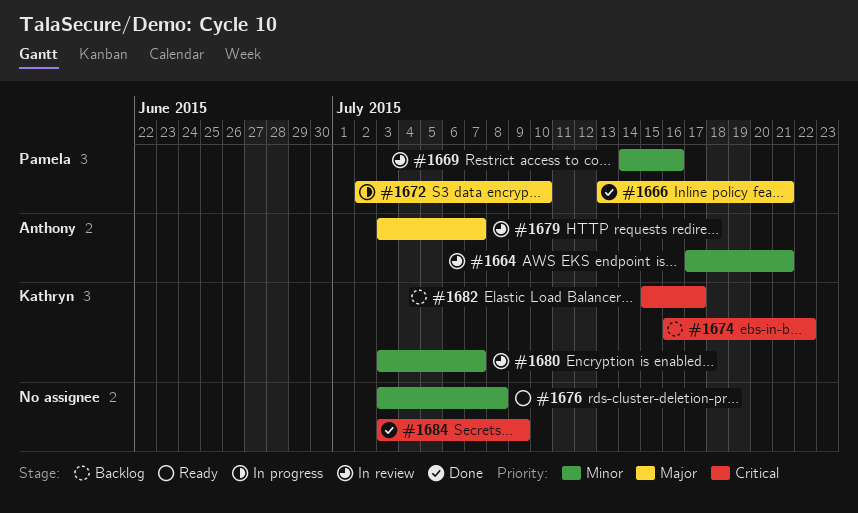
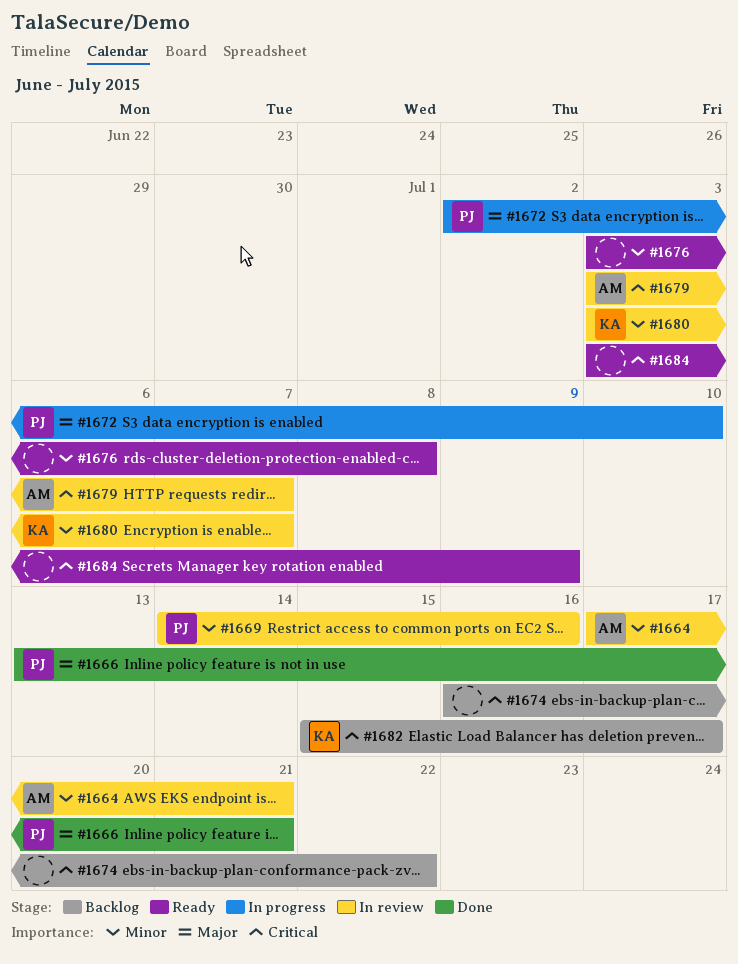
#1674, owner: Kathryn -> none
#1679, priority: Major -> Critical
#1684, status: Done -> Ready

